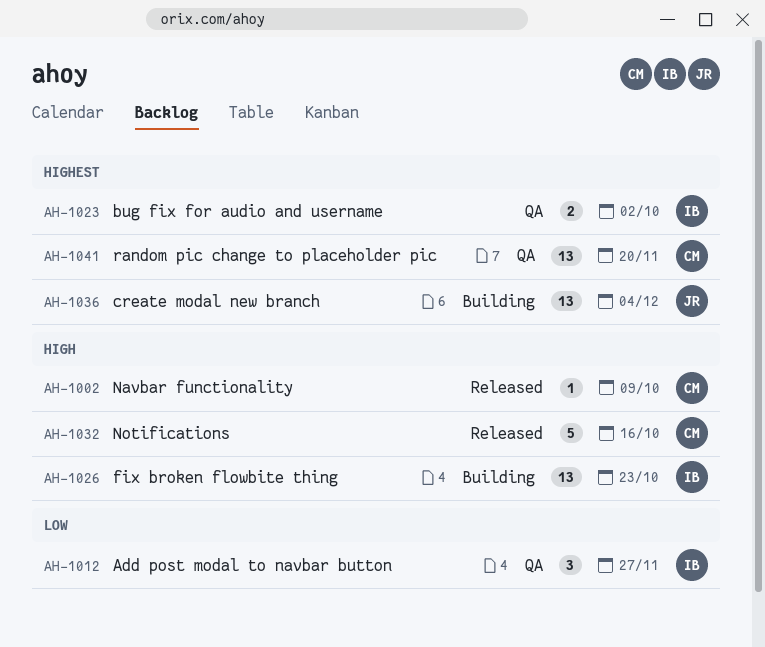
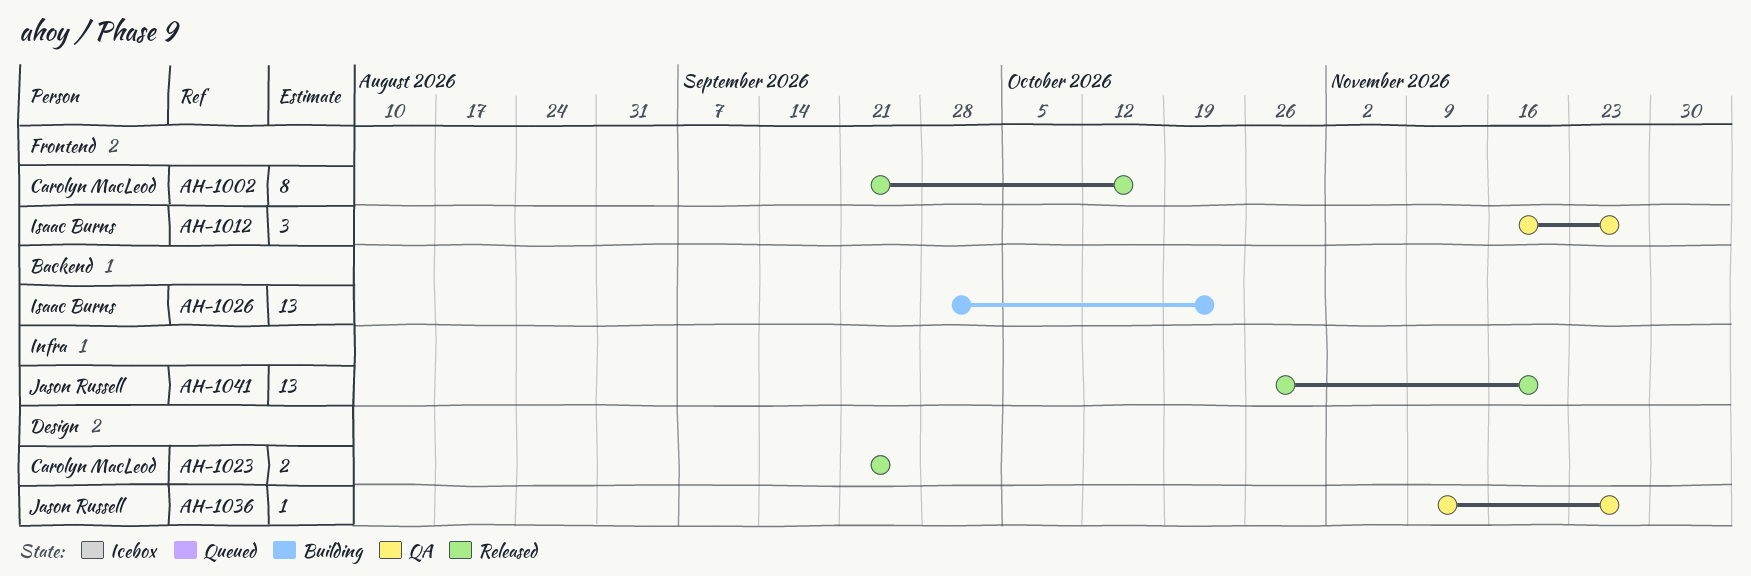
AH-1002, estimate: 1 -> 8
AH-1002, due: Oct 9 -> Oct 16
AH-1023, status: QA -> Released
AH-1023, owner: Isaac Burns -> Carolyn MacLeod
AH-1023, due: Oct 2 -> Sep 25
AH-1032: present -> none
AH-1036, status: Building -> QA
AH-1036, estimate: 13 -> 1
AH-1036, due: Dec 4 -> Nov 27
AH-1041, status: QA -> Released
AH-1041, owner: Carolyn MacLeod -> Jason Russell

